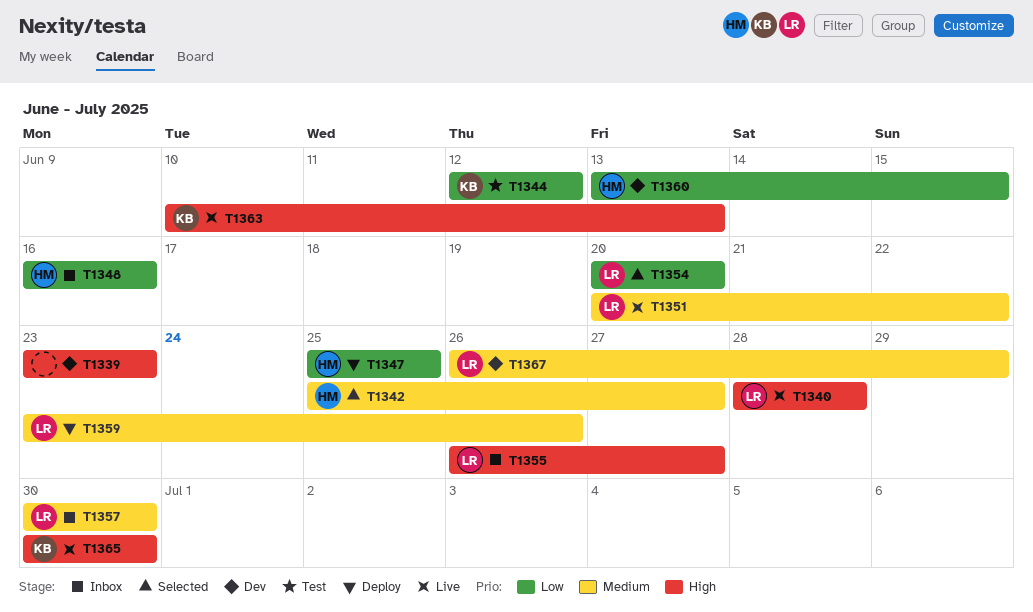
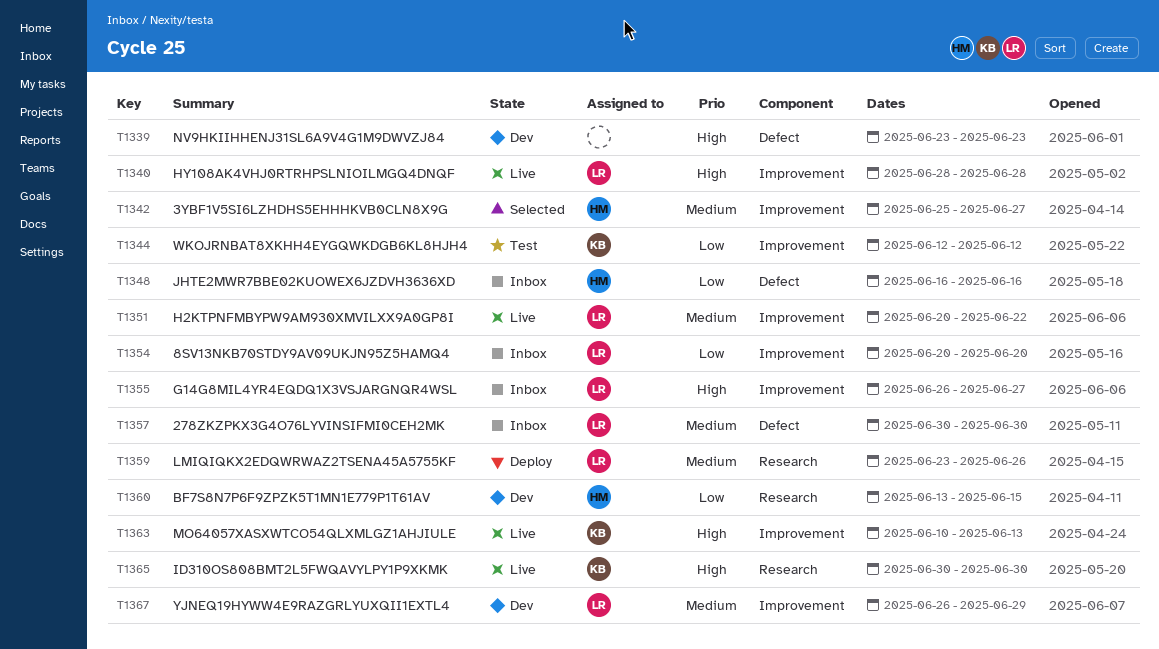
T1347: present -> none
T1354, status: Selected -> Inbox

